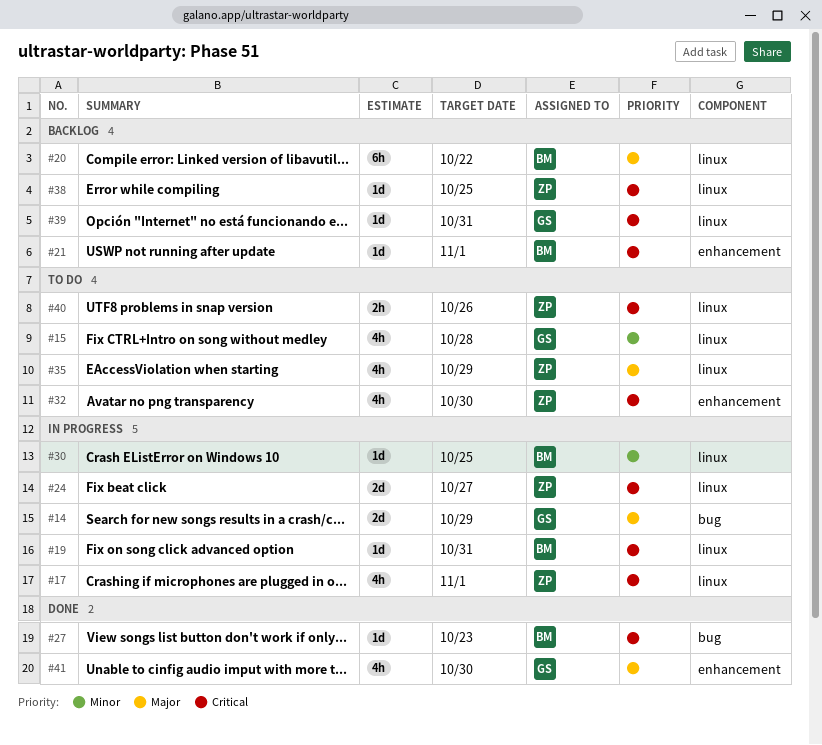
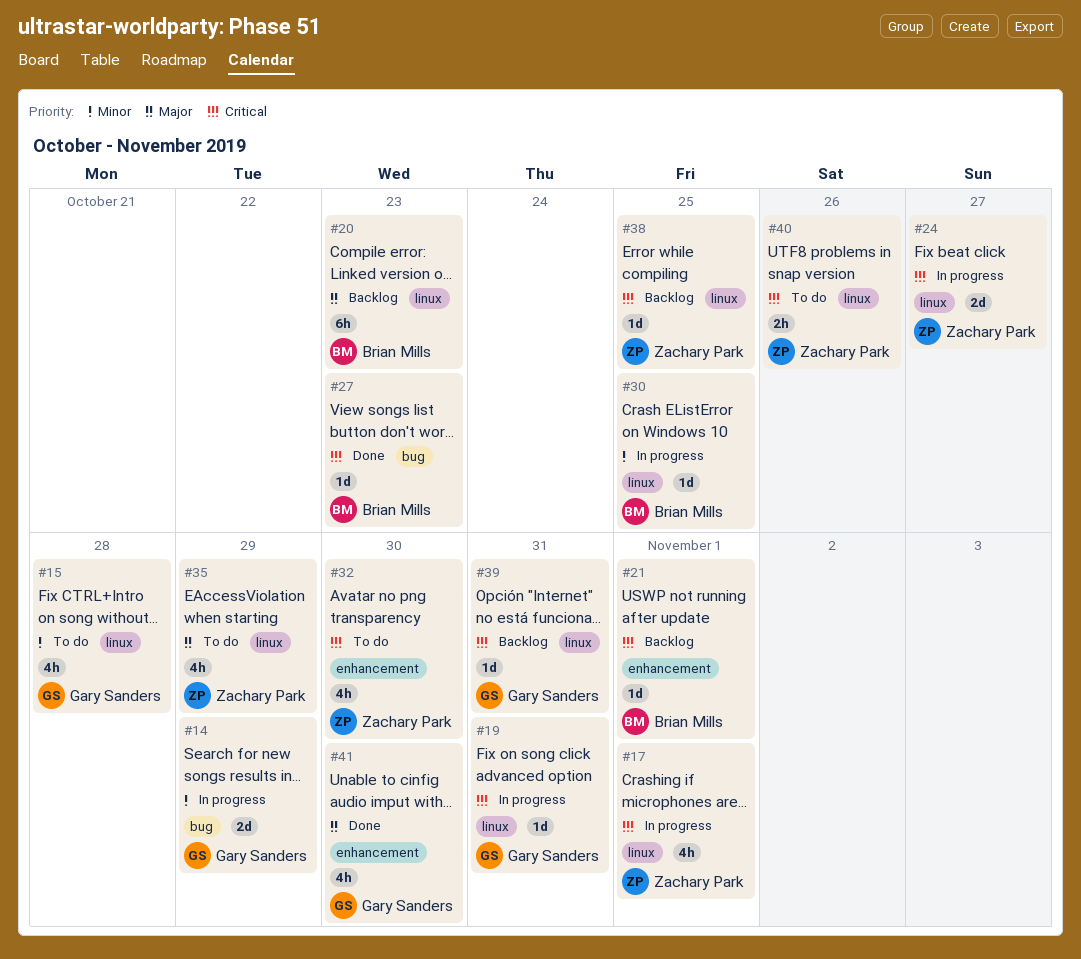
#14, priority: Major -> Minor
#19, owner: Brian Mills -> Gary Sanders
#20, due: Oct 22 -> Oct 23

